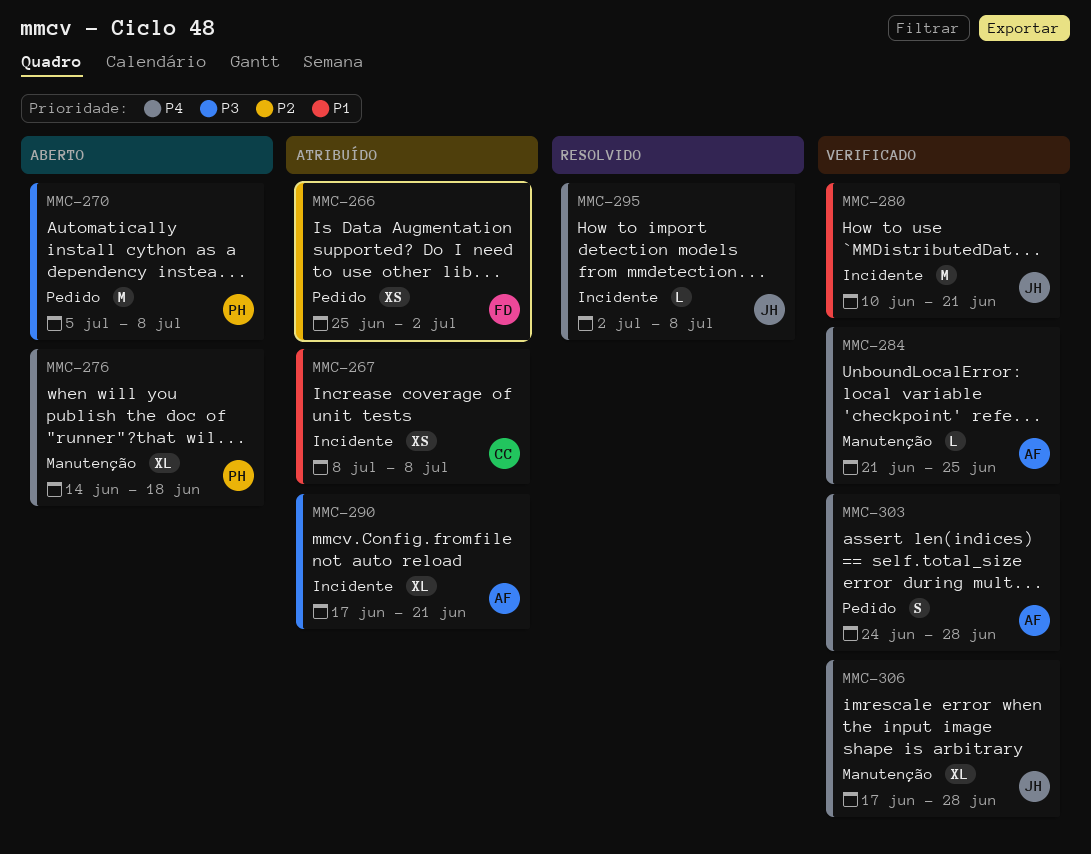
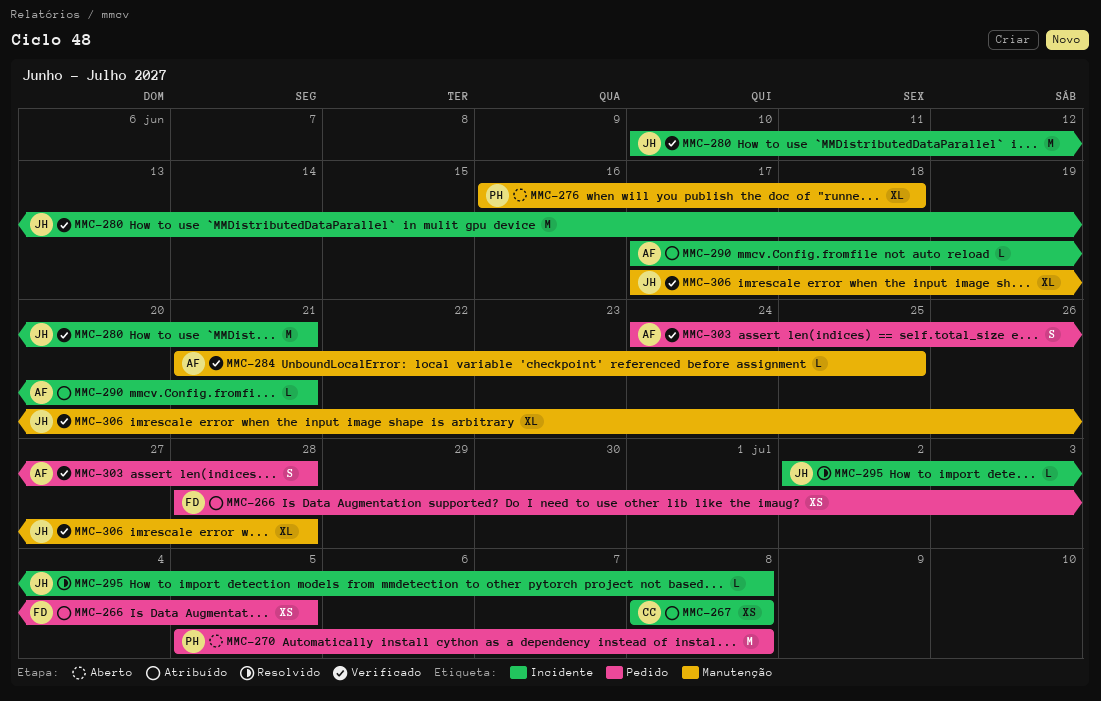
MMC-266, start: Jun 25 -> Jun 28
MMC-266, due: Jul 2 -> Jul 5
MMC-276, start: Jun 14 -> Jun 16
MMC-290, estimate: XL -> L

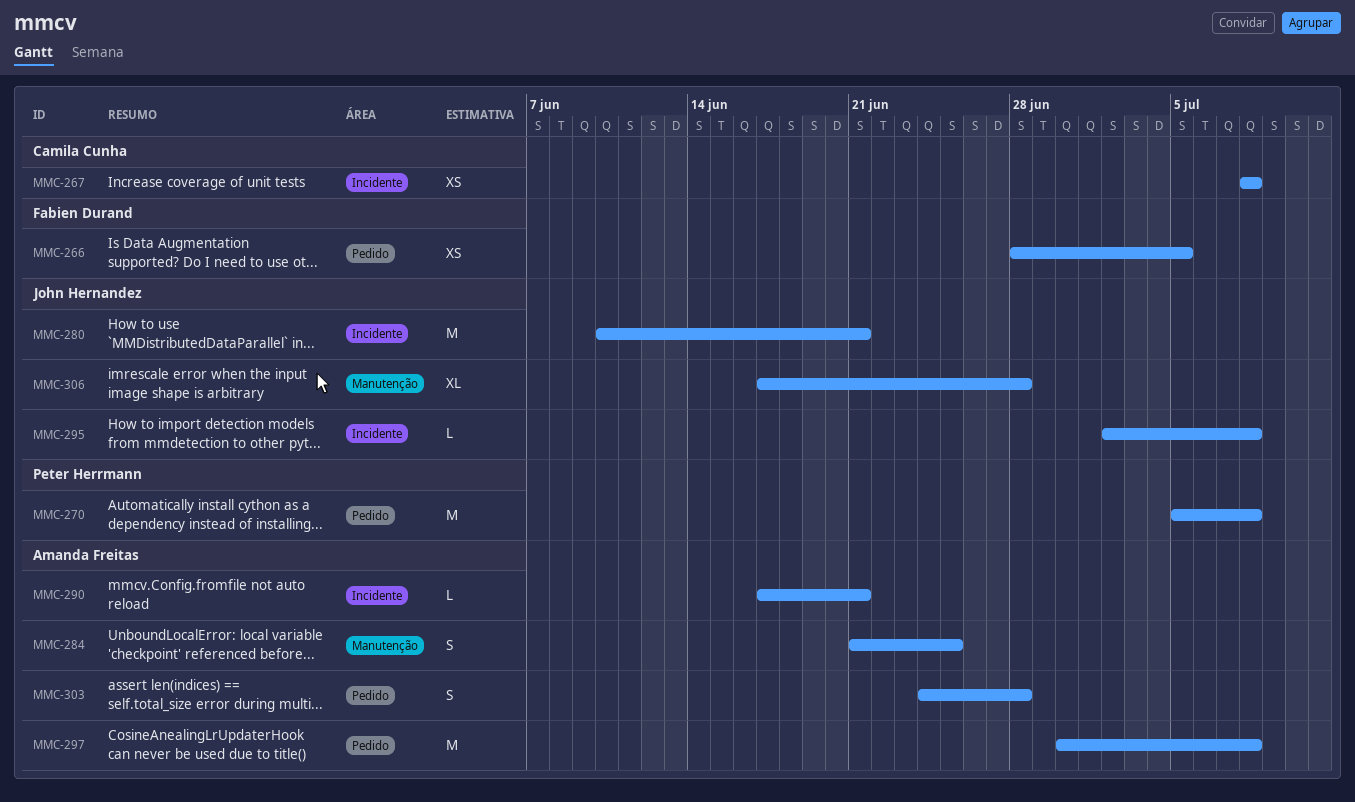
MMC-276: present -> none
MMC-284, estimate: L -> S
MMC-297: none -> present

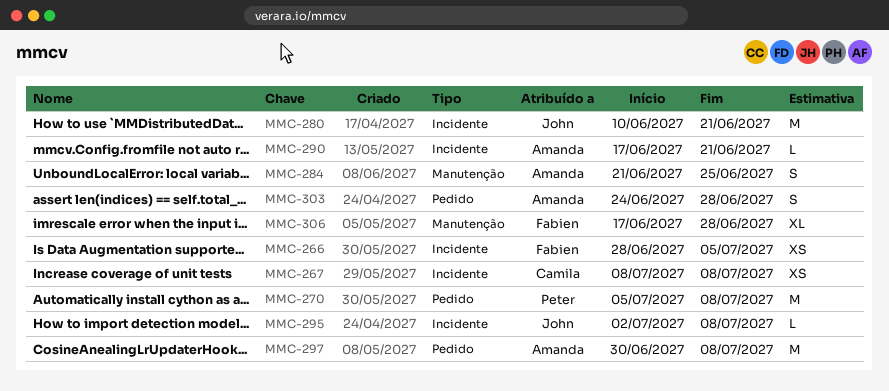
MMC-266, label: Pedido -> Incidente
MMC-306, owner: John Hernandez -> Fabien Durand

